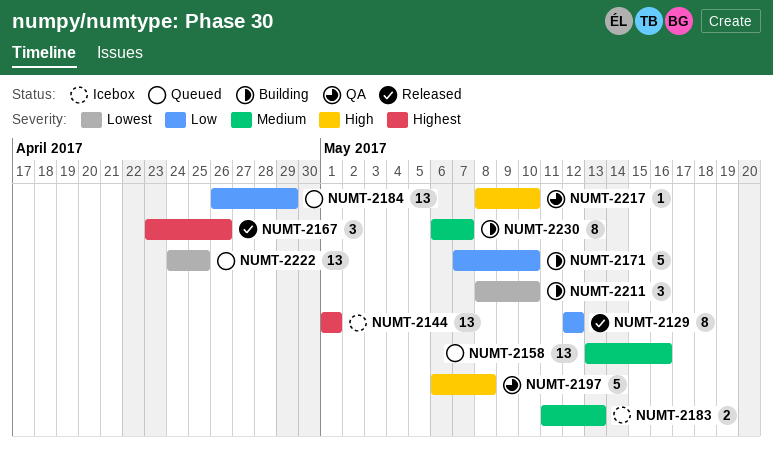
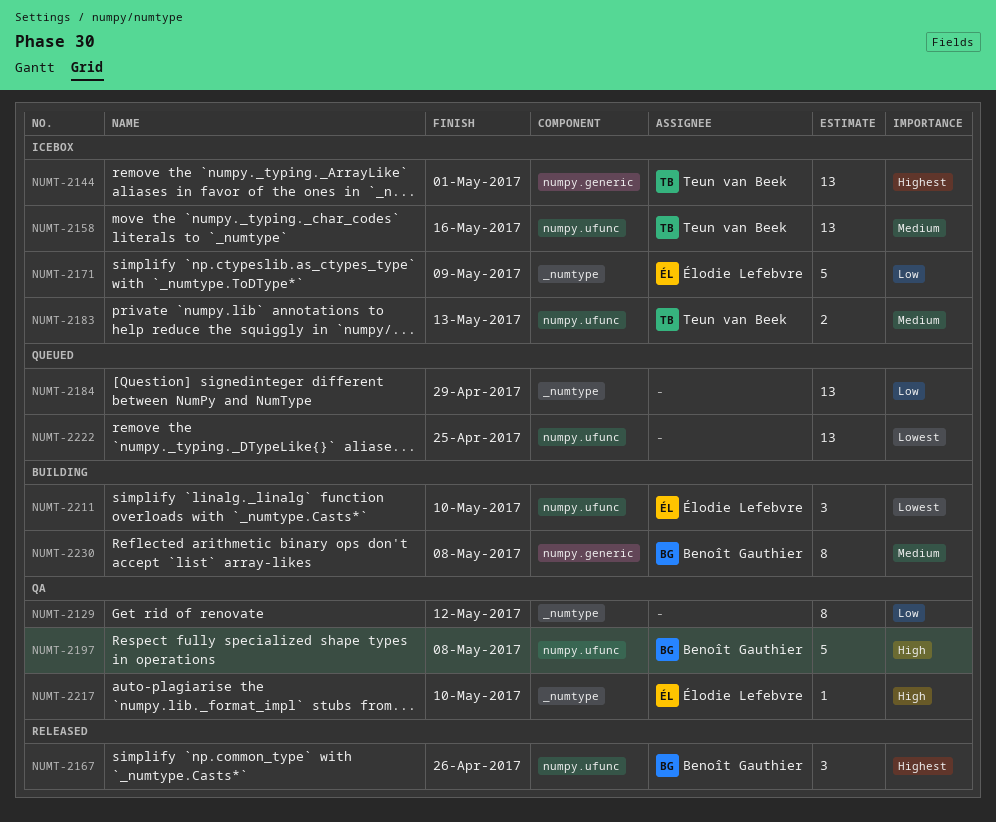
NUMT-2129, status: Released -> QA
NUMT-2158, status: Queued -> Icebox
NUMT-2171, status: Building -> Icebox
NUMT-2171, due: May 10 -> May 9
NUMT-2230, due: May 7 -> May 8

